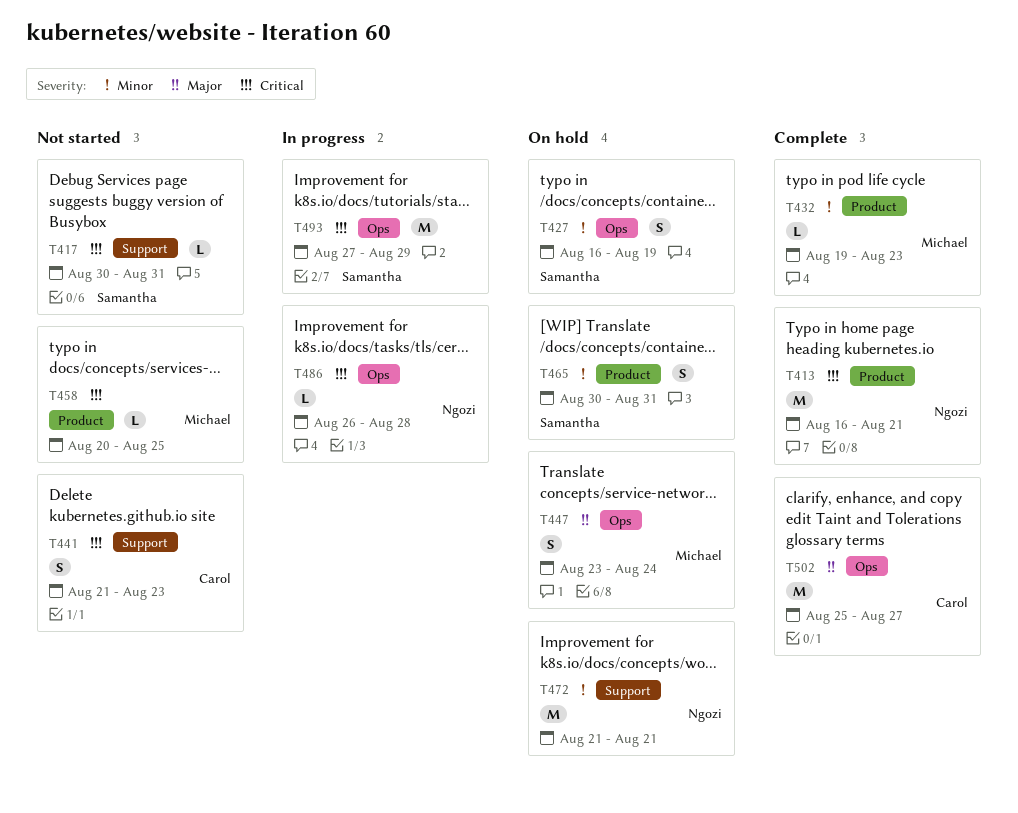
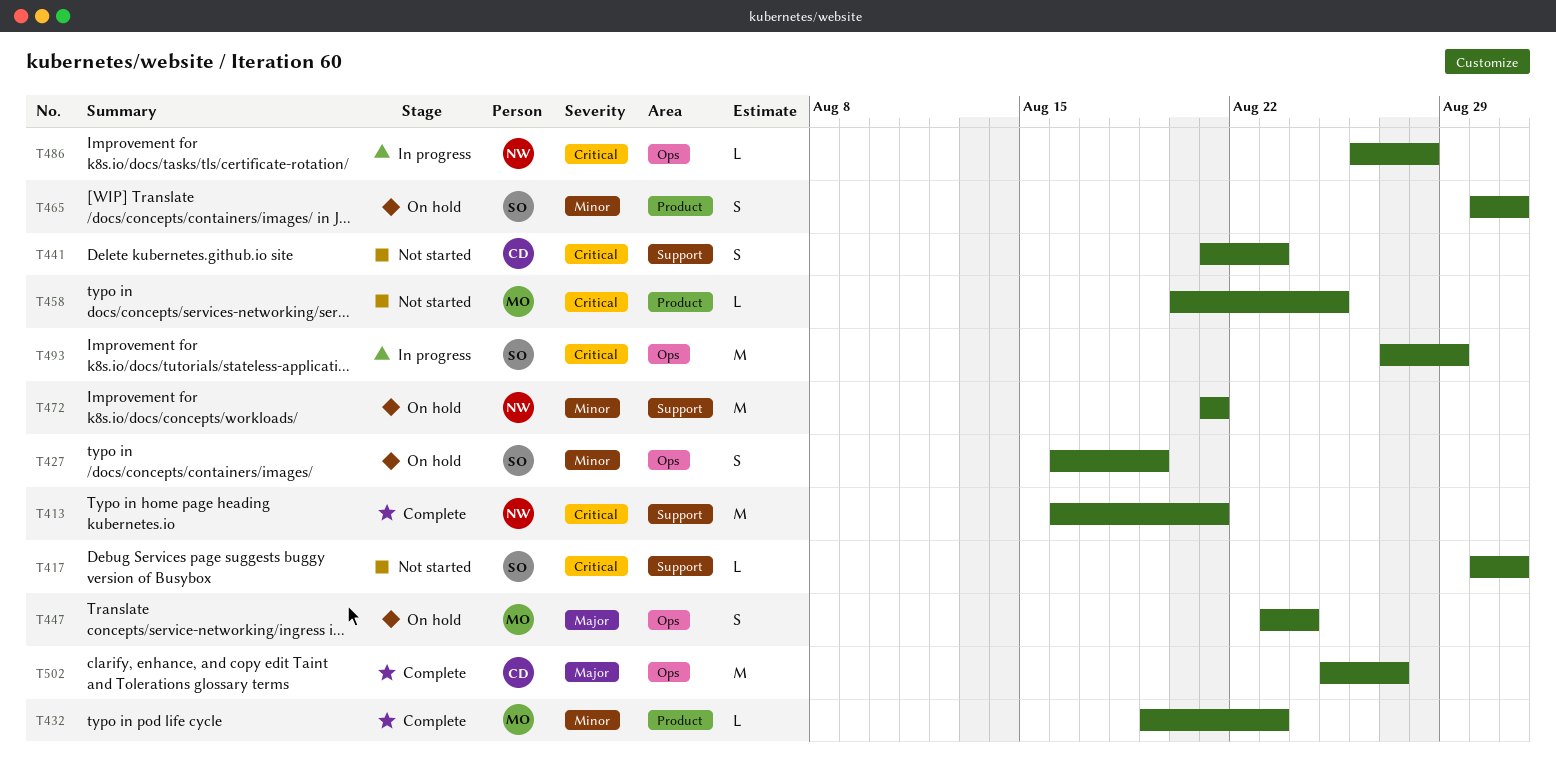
T413, label: Product -> Support

